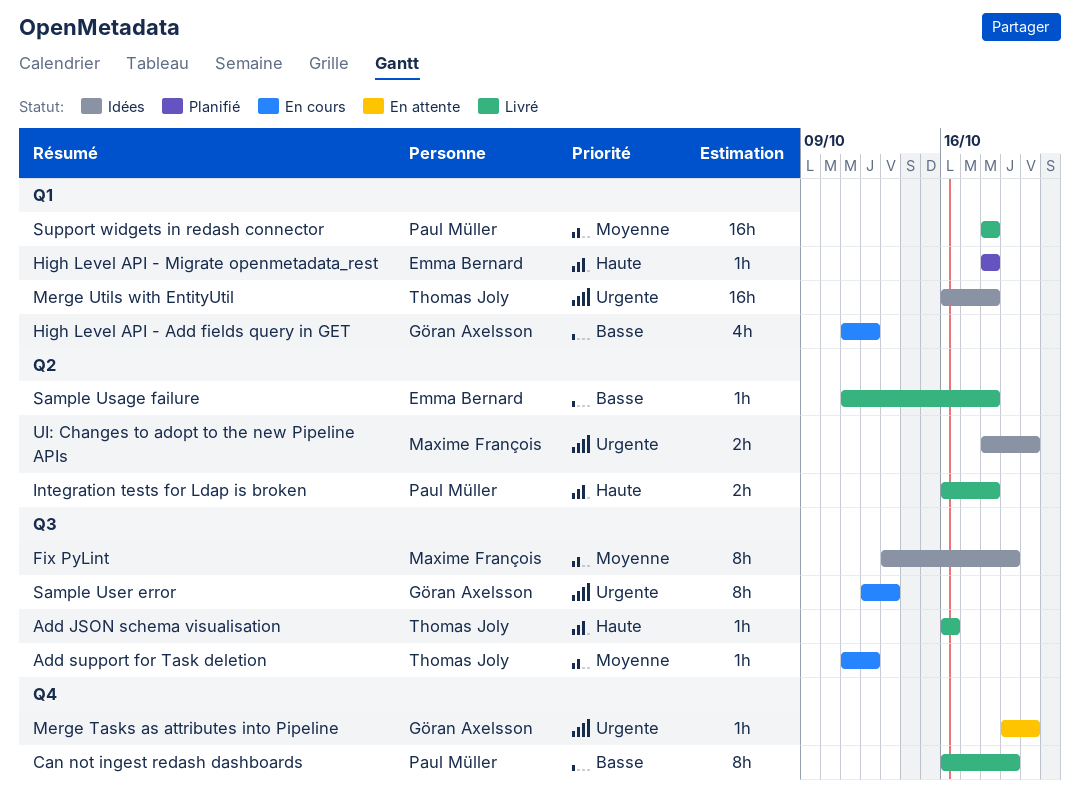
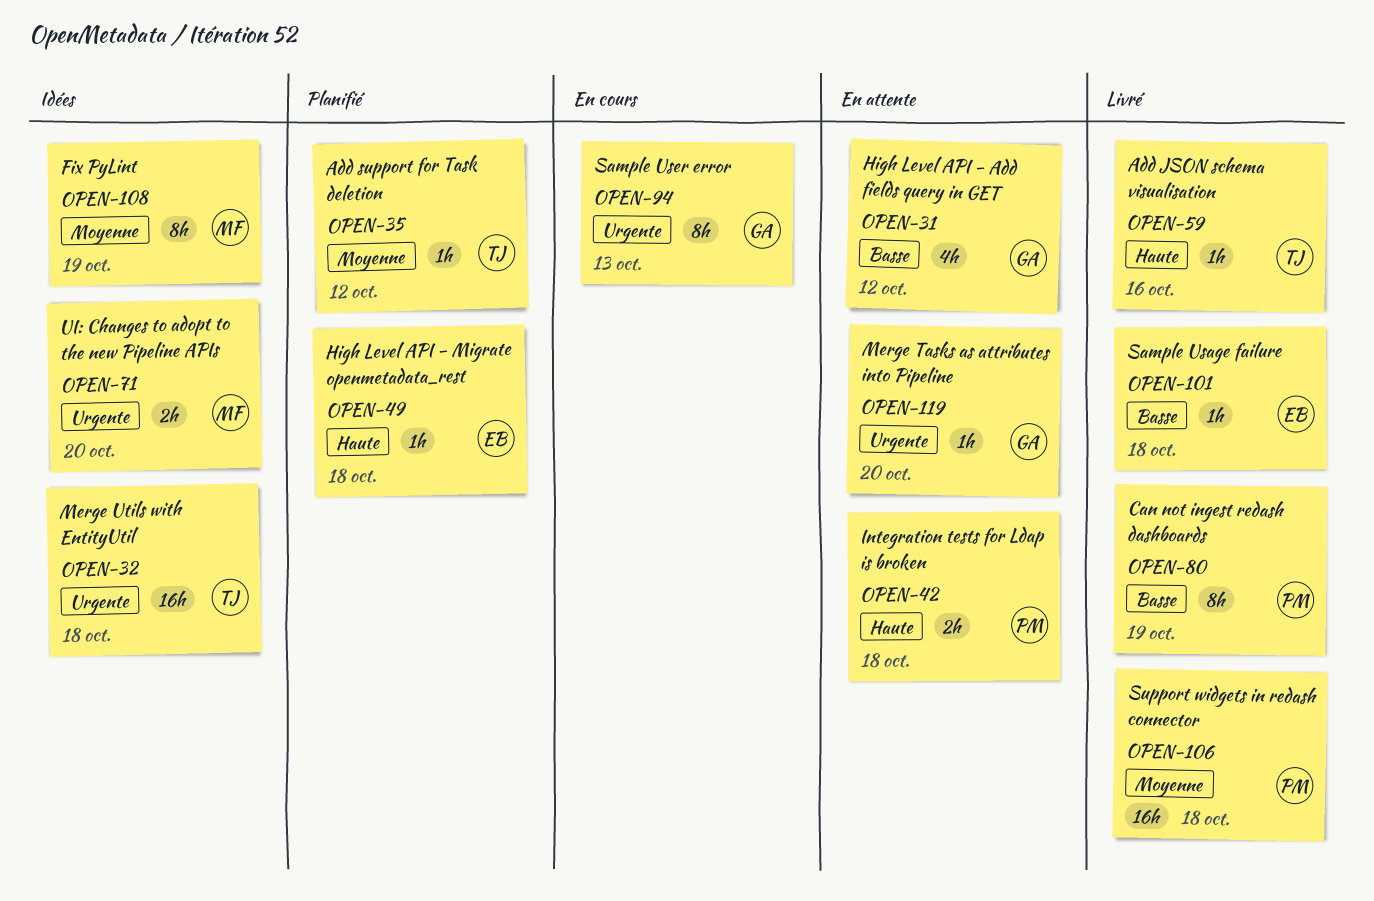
Add support for Task deletion, status: En cours -> Planifié
High Level API - Add fields query in GET, status: En cours -> En attente
Integration tests for Ldap is broken, status: Livré -> En attente

